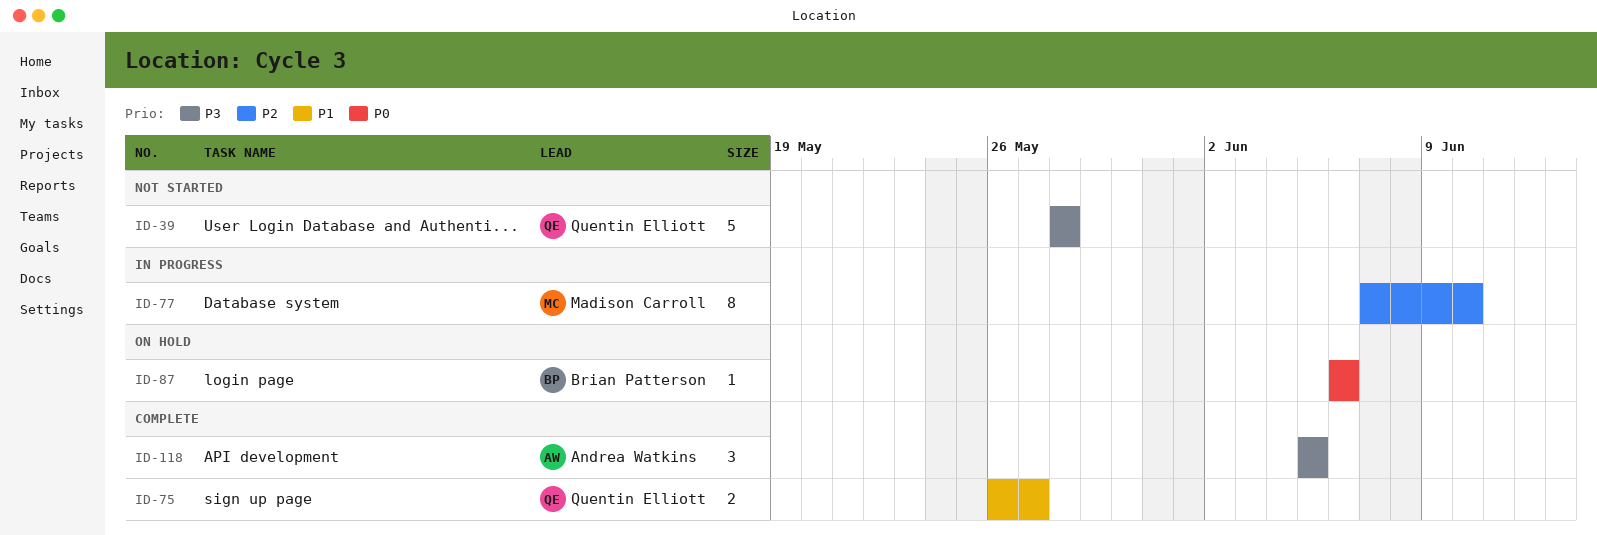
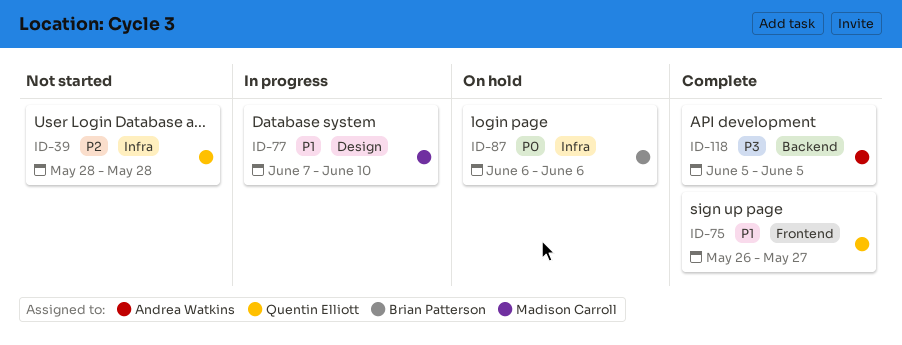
ID-39, priority: P3 -> P2
ID-77, priority: P2 -> P1

